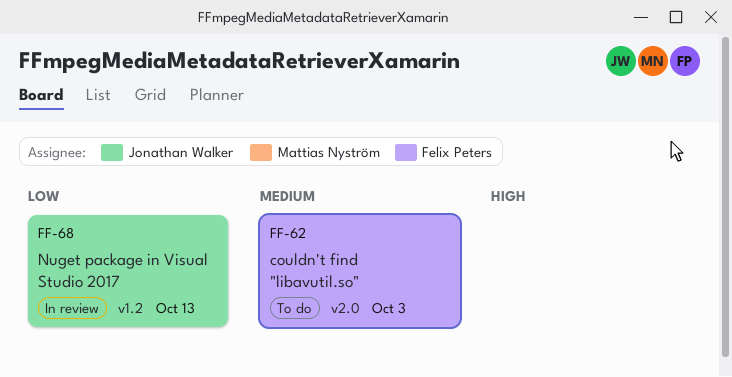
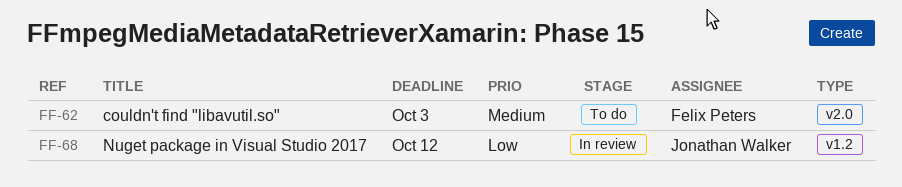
FF-68, due: Oct 13 -> Oct 12

